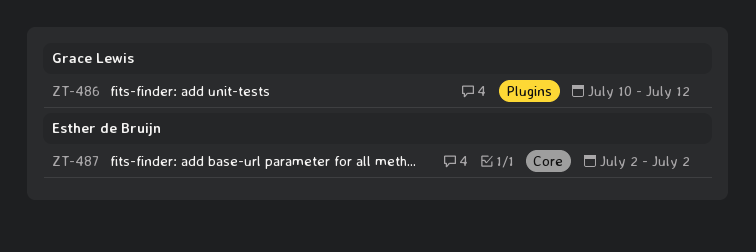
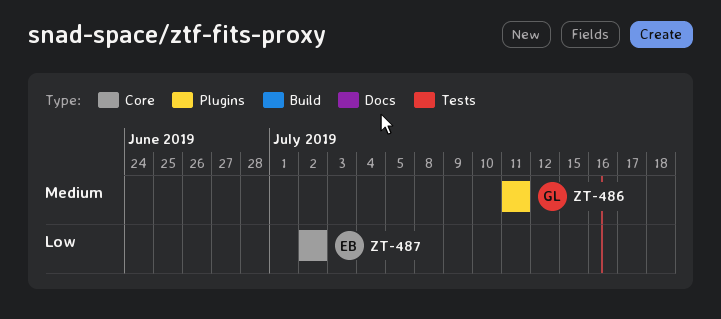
ZT-486, start: Jul 10 -> Jul 11
ZT-486, due: Jul 12 -> Jul 11

